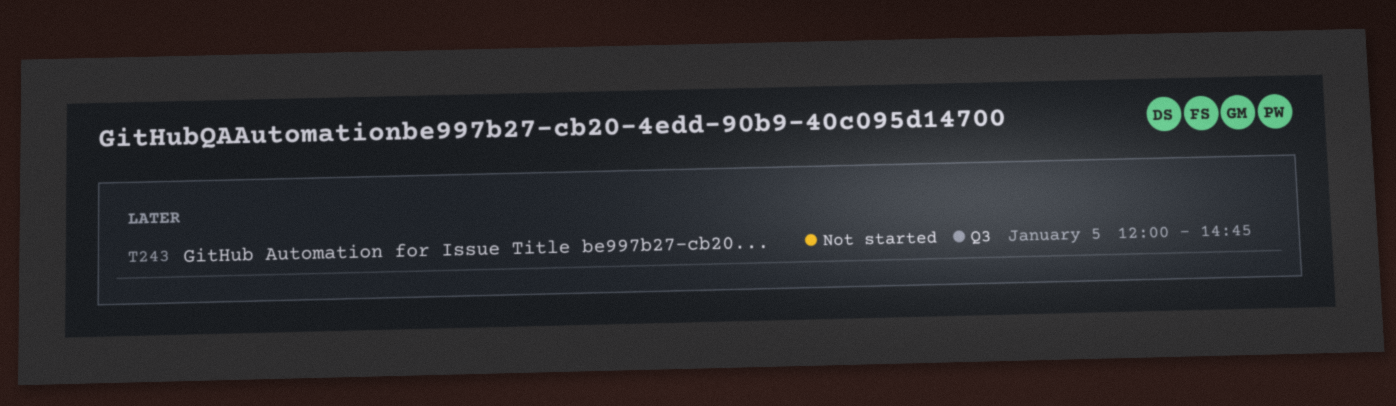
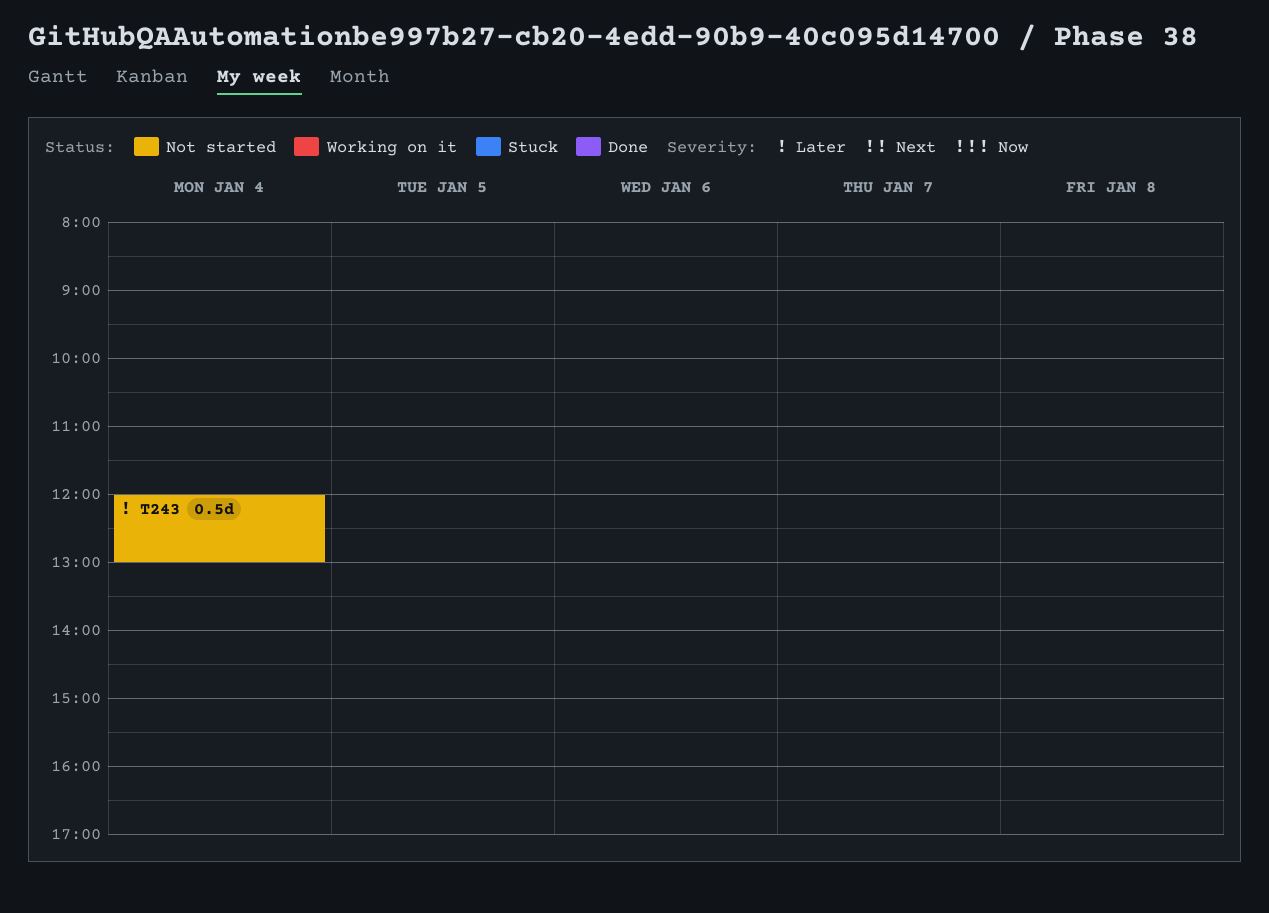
T243, day: Jan 5 -> Jan 4
T243, ends: 14:45 -> 13:00

